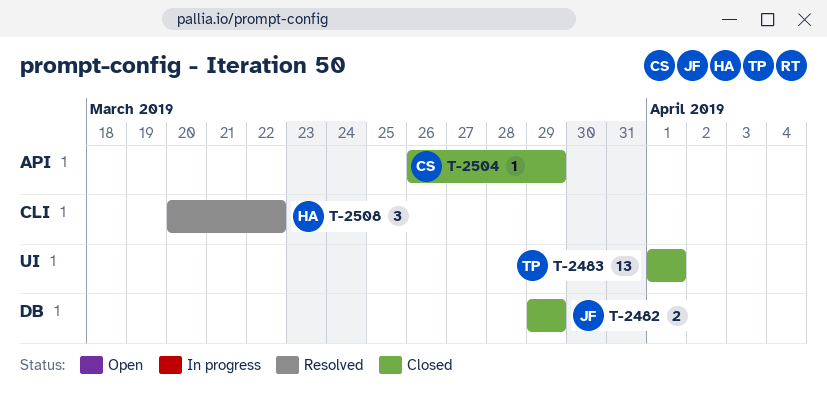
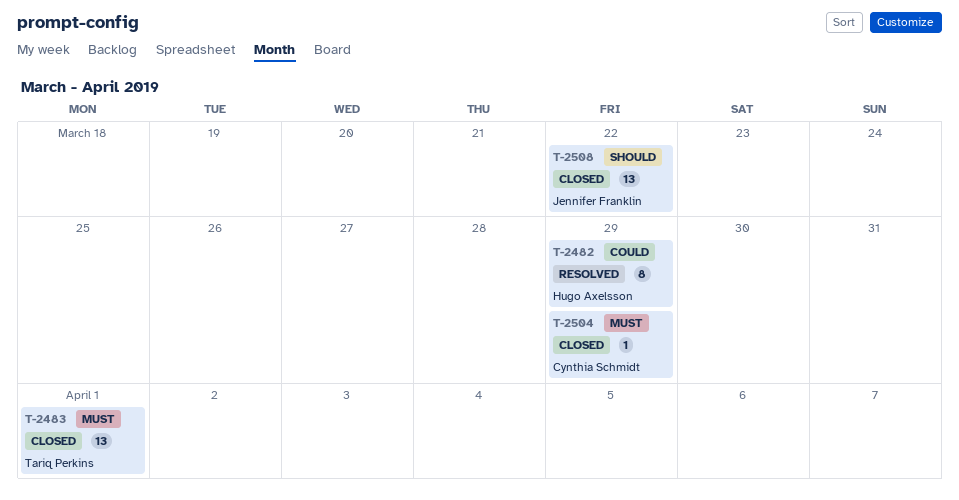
T-2482, status: Closed -> Resolved
T-2482, owner: Jennifer Franklin -> Hugo Axelsson
T-2482, estimate: 2 -> 8
T-2508, status: Resolved -> Closed
T-2508, owner: Hugo Axelsson -> Jennifer Franklin
T-2508, estimate: 3 -> 13

